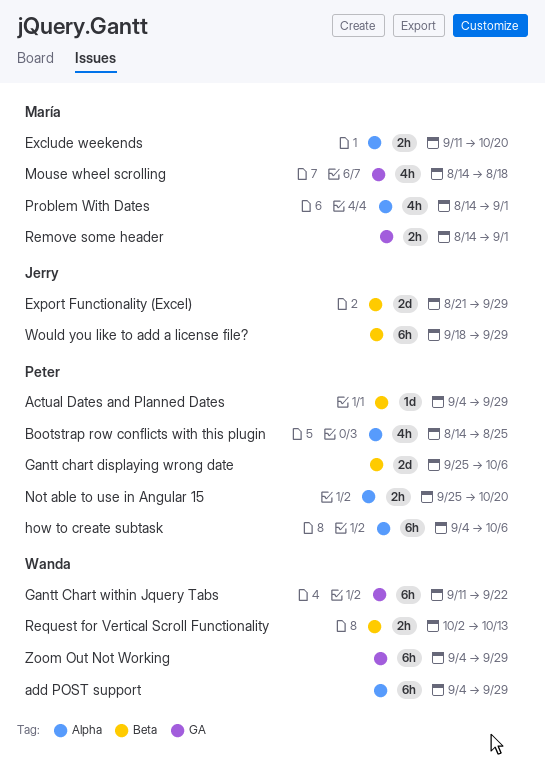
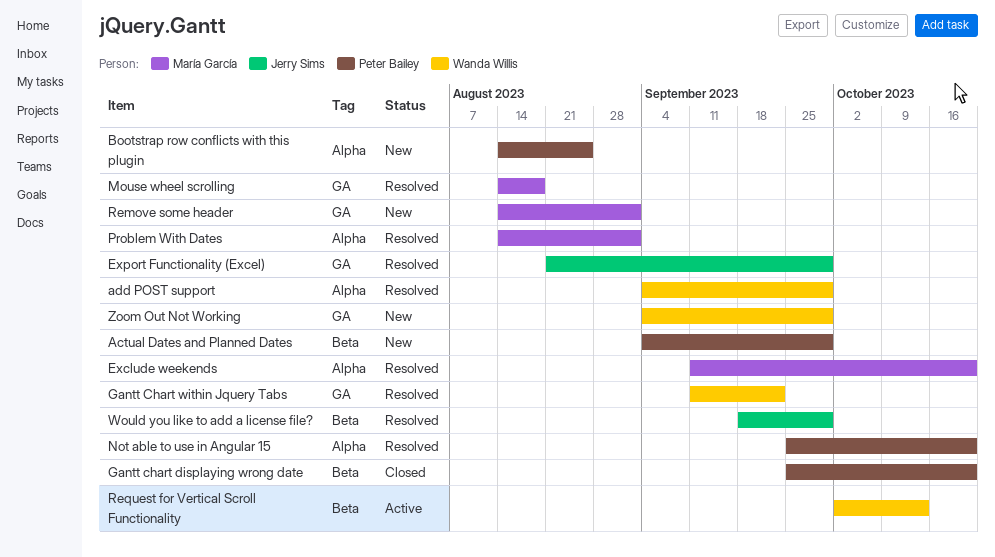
Export Functionality (Excel), label: Beta -> GA
Gantt chart displaying wrong date, due: Oct 6 -> Oct 20
how to create subtask: present -> none

